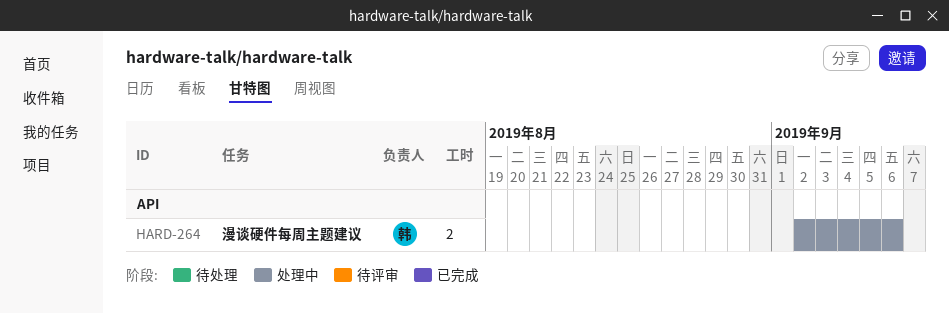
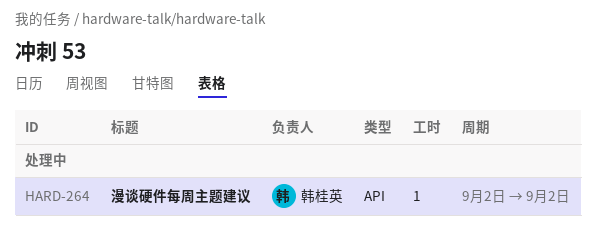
HARD-264, estimate: 2 -> 1
HARD-264, due: Sep 6 -> Sep 2

